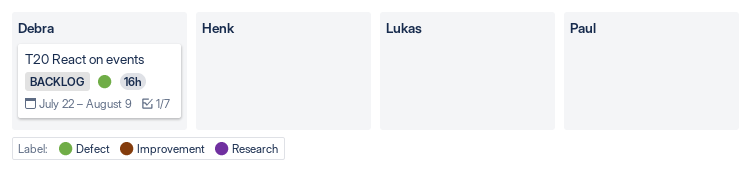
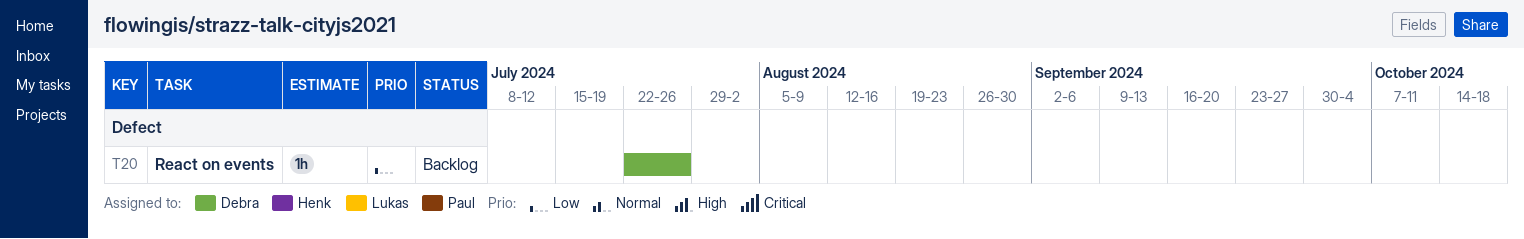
T20, estimate: 16h -> 1h
T20, due: Aug 9 -> Jul 26

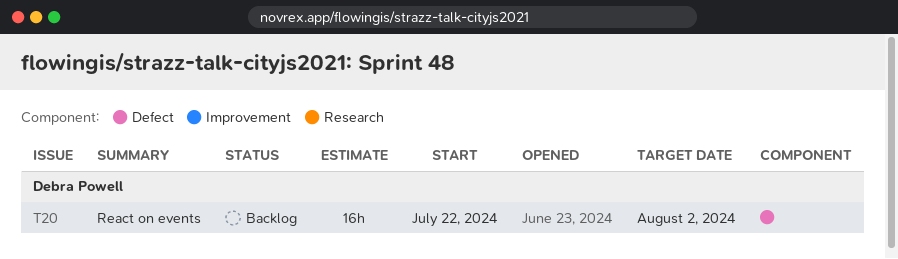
T20, estimate: 1h -> 16h
T20, due: Jul 26 -> Aug 2

